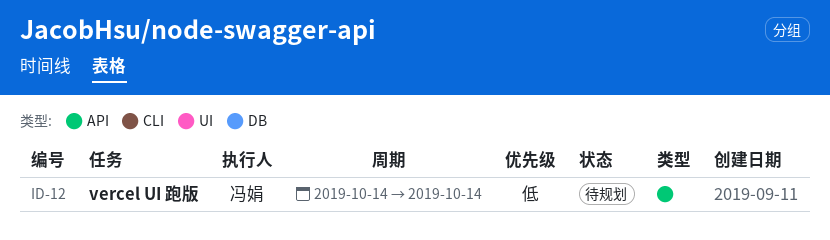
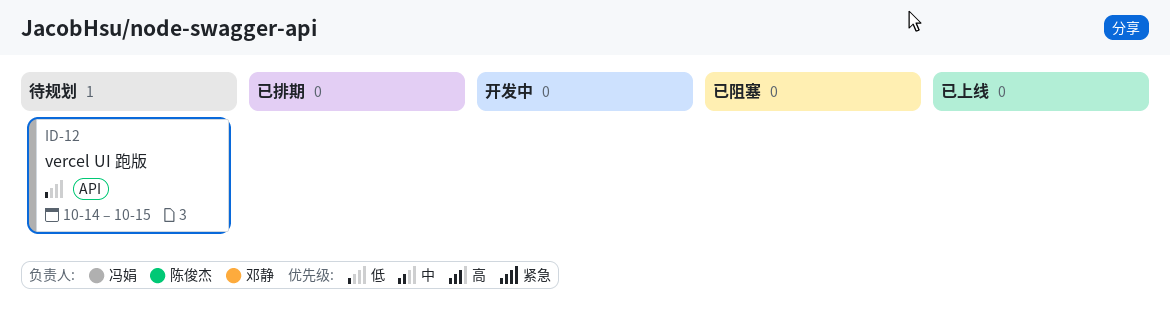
ID-12, due: Oct 14 -> Oct 15

